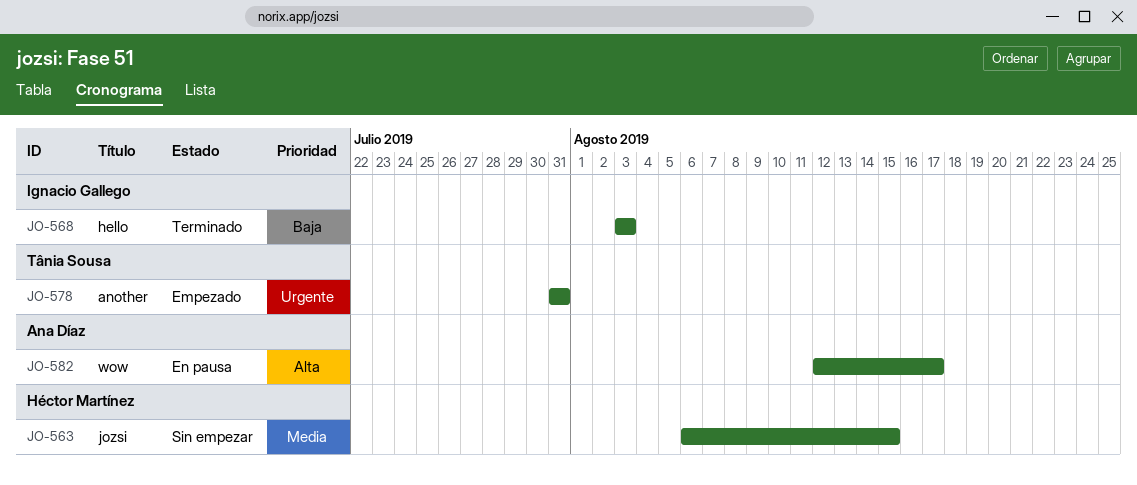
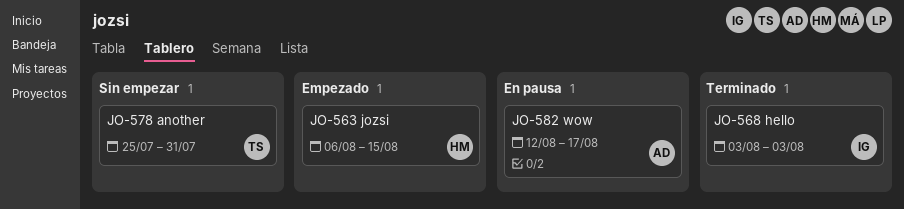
JO-563, status: Sin empezar -> Empezado
JO-578, status: Empezado -> Sin empezar
JO-578, start: Jul 31 -> Jul 25

